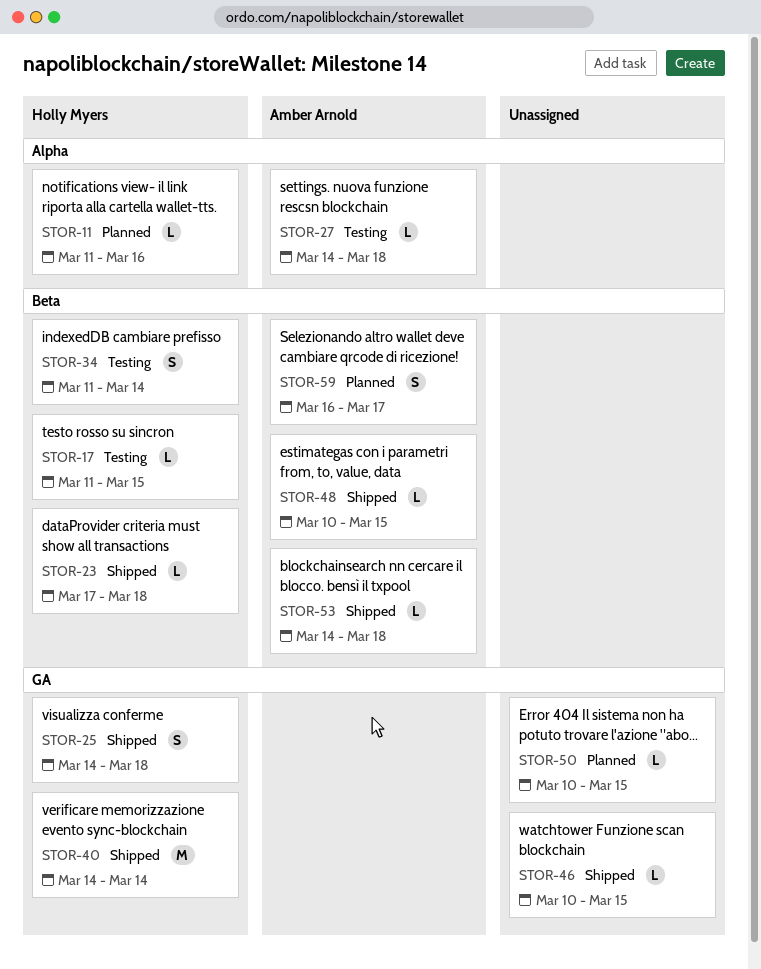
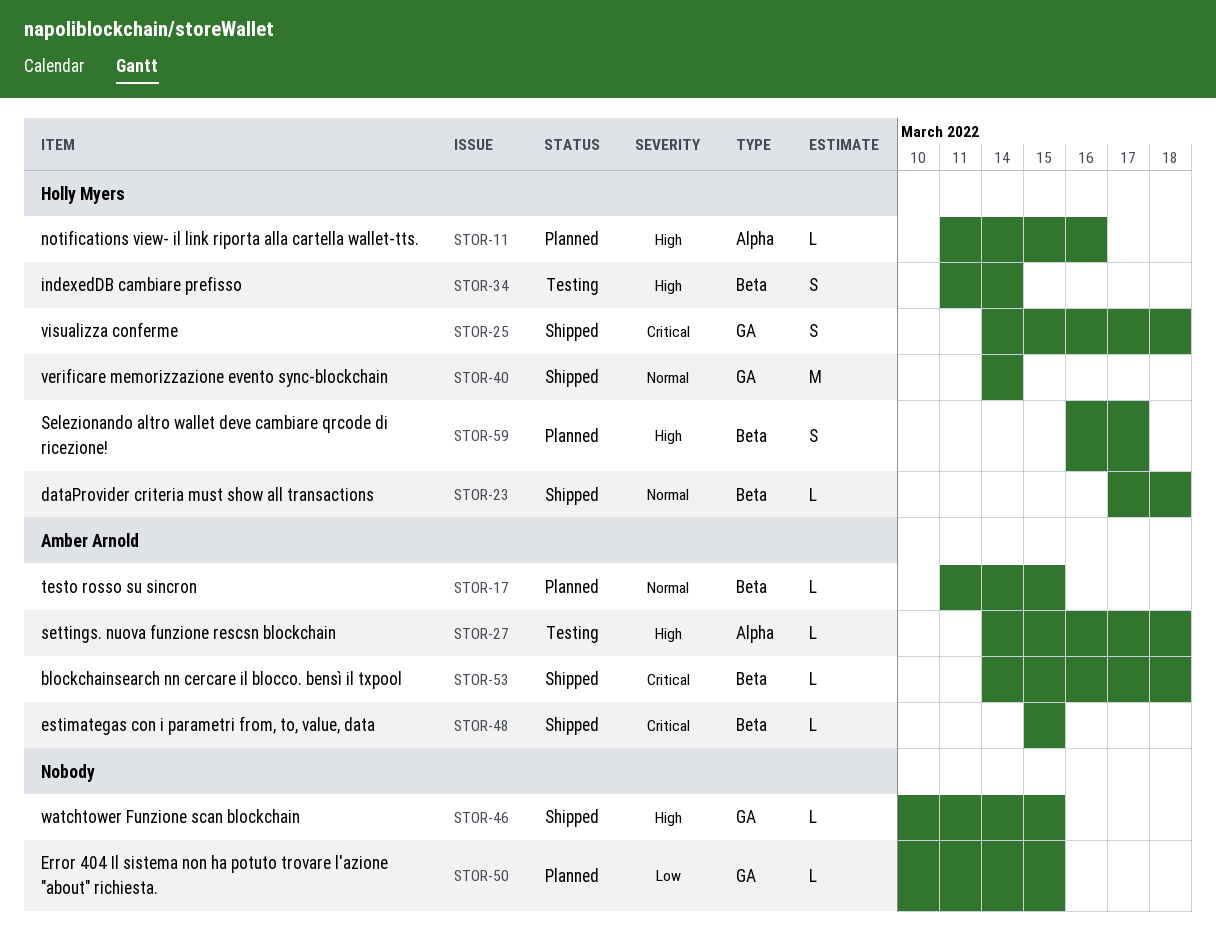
STOR-17, status: Testing -> Planned
STOR-17, owner: Holly Myers -> Amber Arnold
STOR-48, start: Mar 10 -> Mar 15
STOR-59, owner: Amber Arnold -> Holly Myers

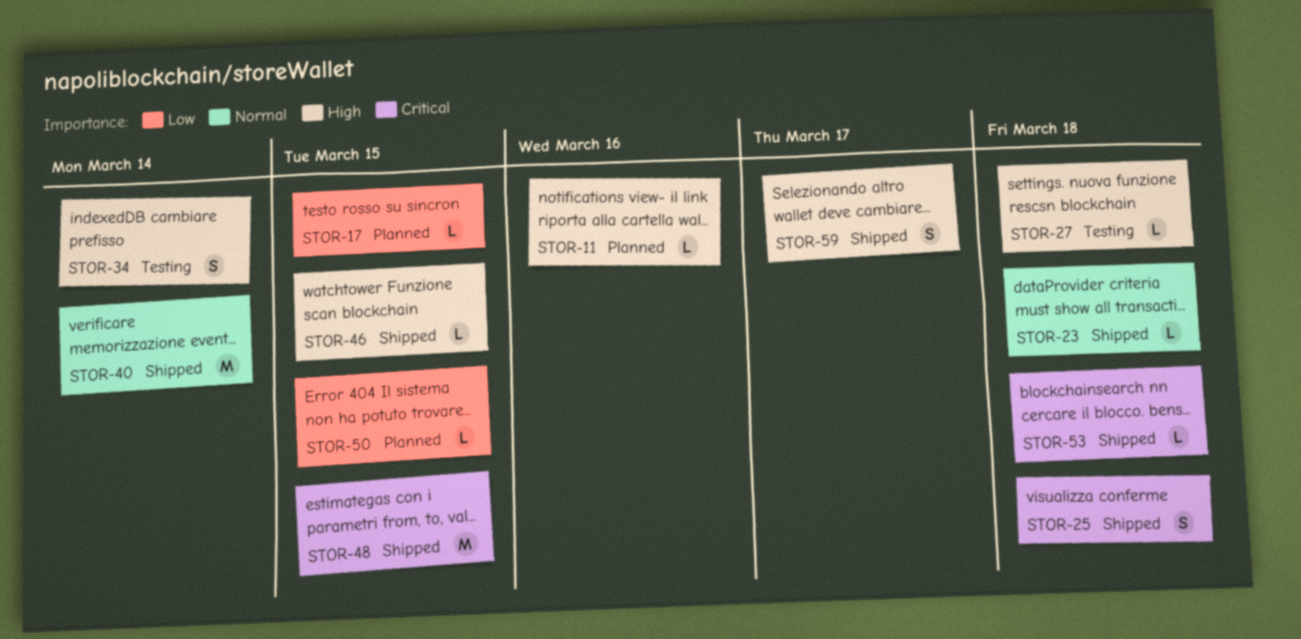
STOR-17, priority: Normal -> Low
STOR-48, estimate: L -> M
STOR-59, status: Planned -> Shipped

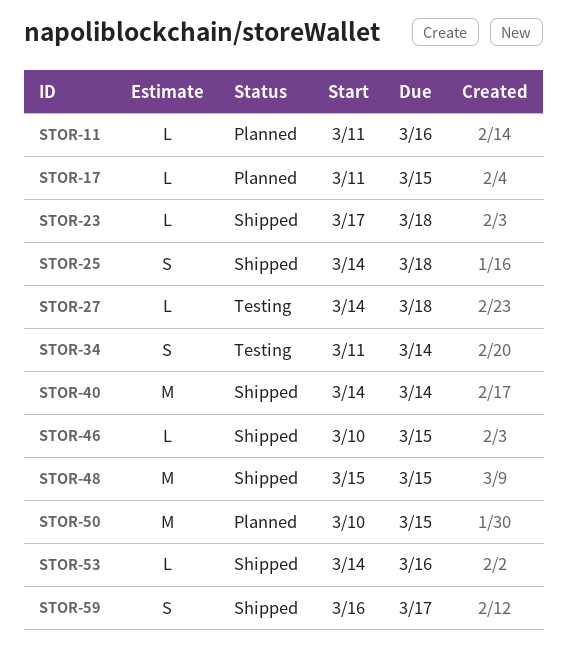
STOR-50, estimate: L -> M
STOR-53, due: Mar 18 -> Mar 16

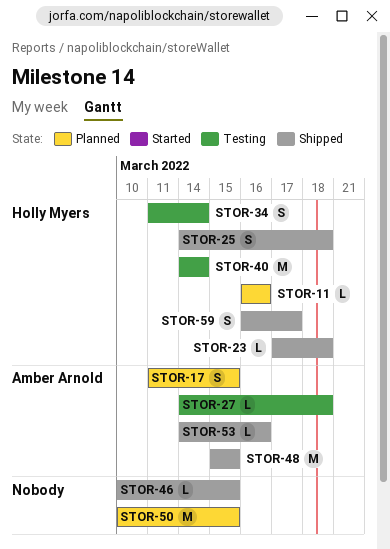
STOR-11, start: Mar 11 -> Mar 16
STOR-17, estimate: L -> S
STOR-40, status: Shipped -> Testing

